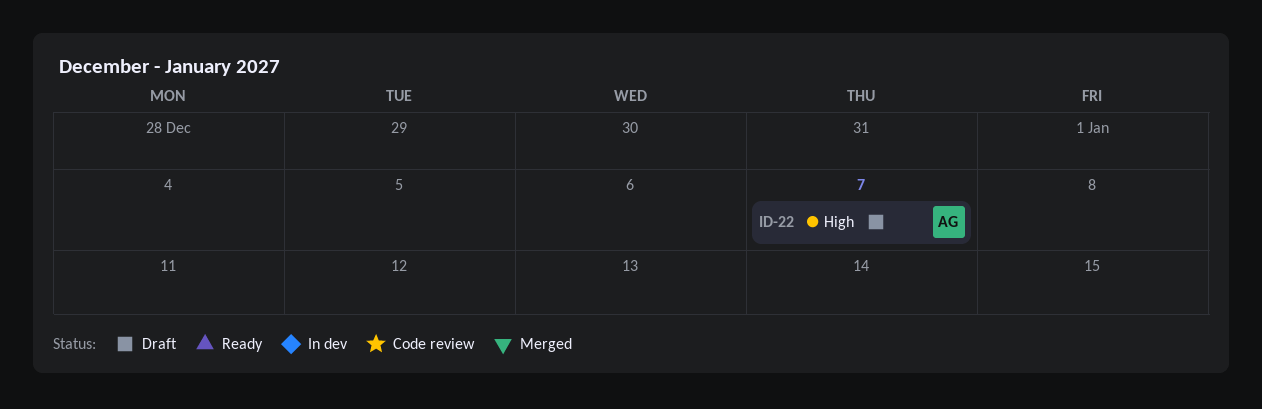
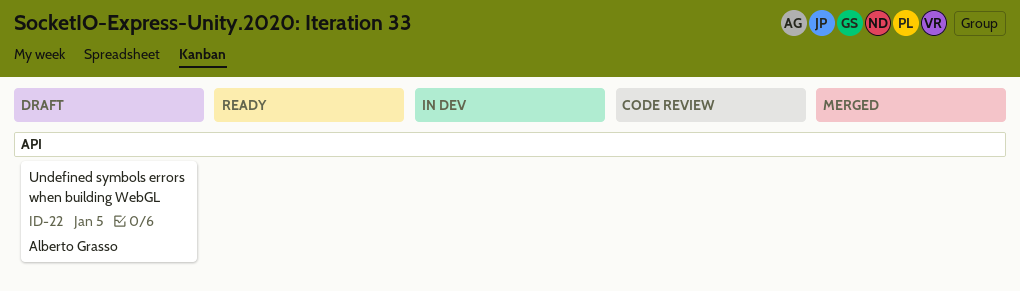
ID-22, due: Jan 7 -> Jan 5

